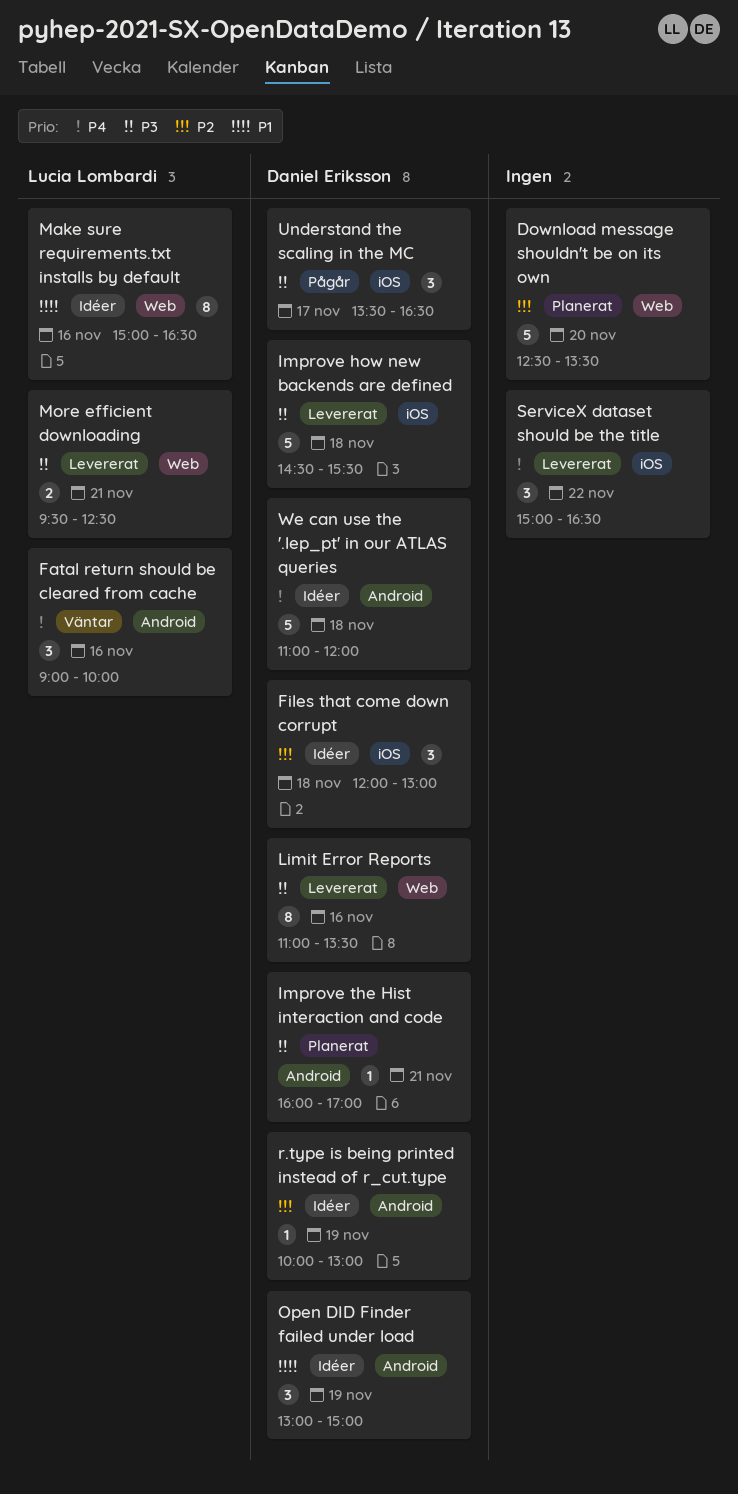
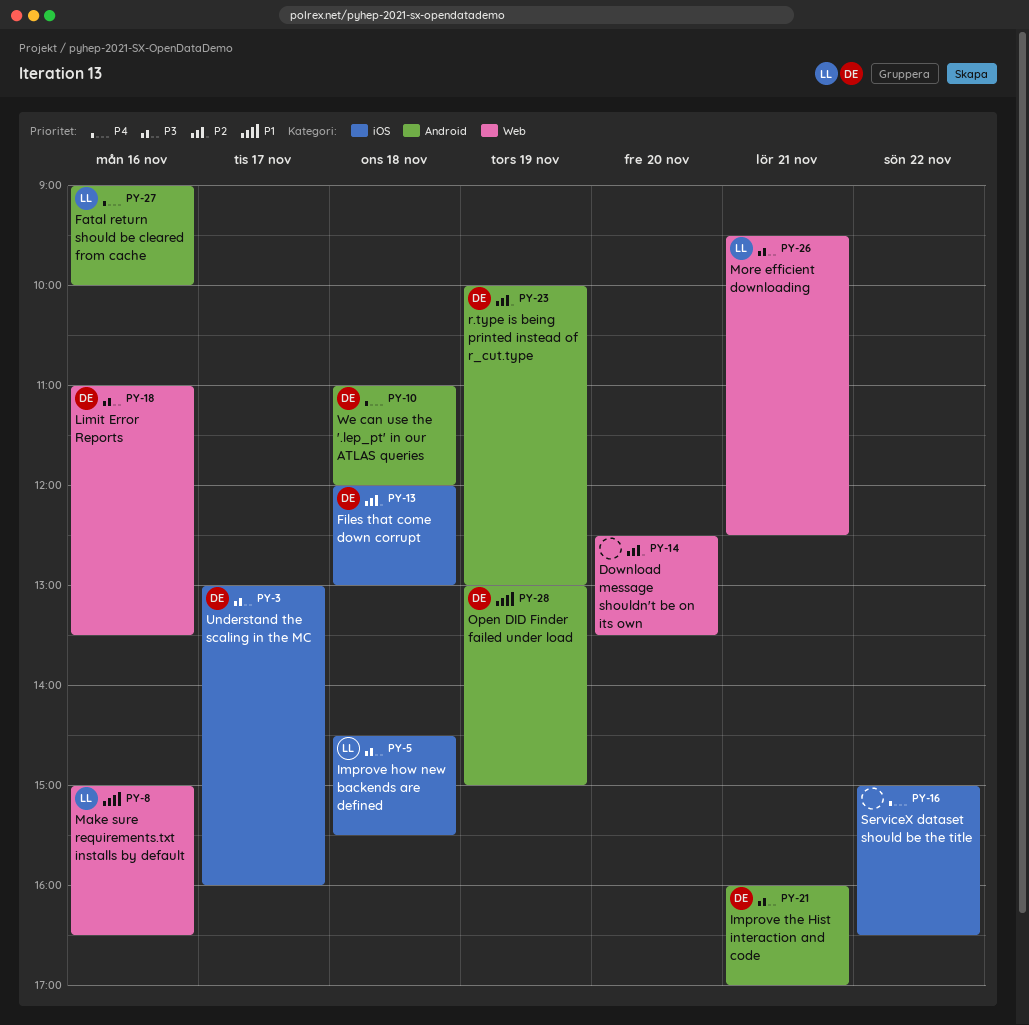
Improve how new backends are defined, owner: Daniel Eriksson -> Lucia Lombardi
Understand the scaling in the MC, begins: 13:30 -> 13:00
Understand the scaling in the MC, ends: 16:30 -> 16:00

